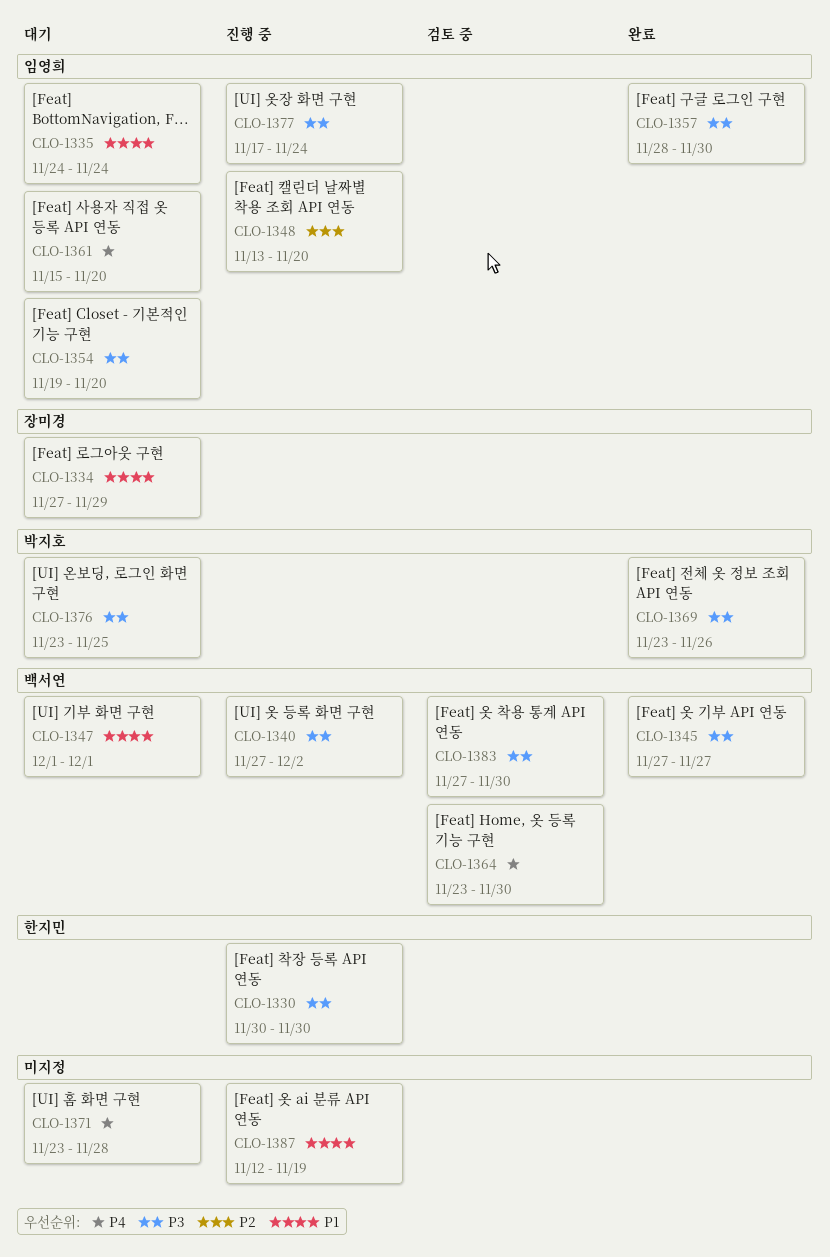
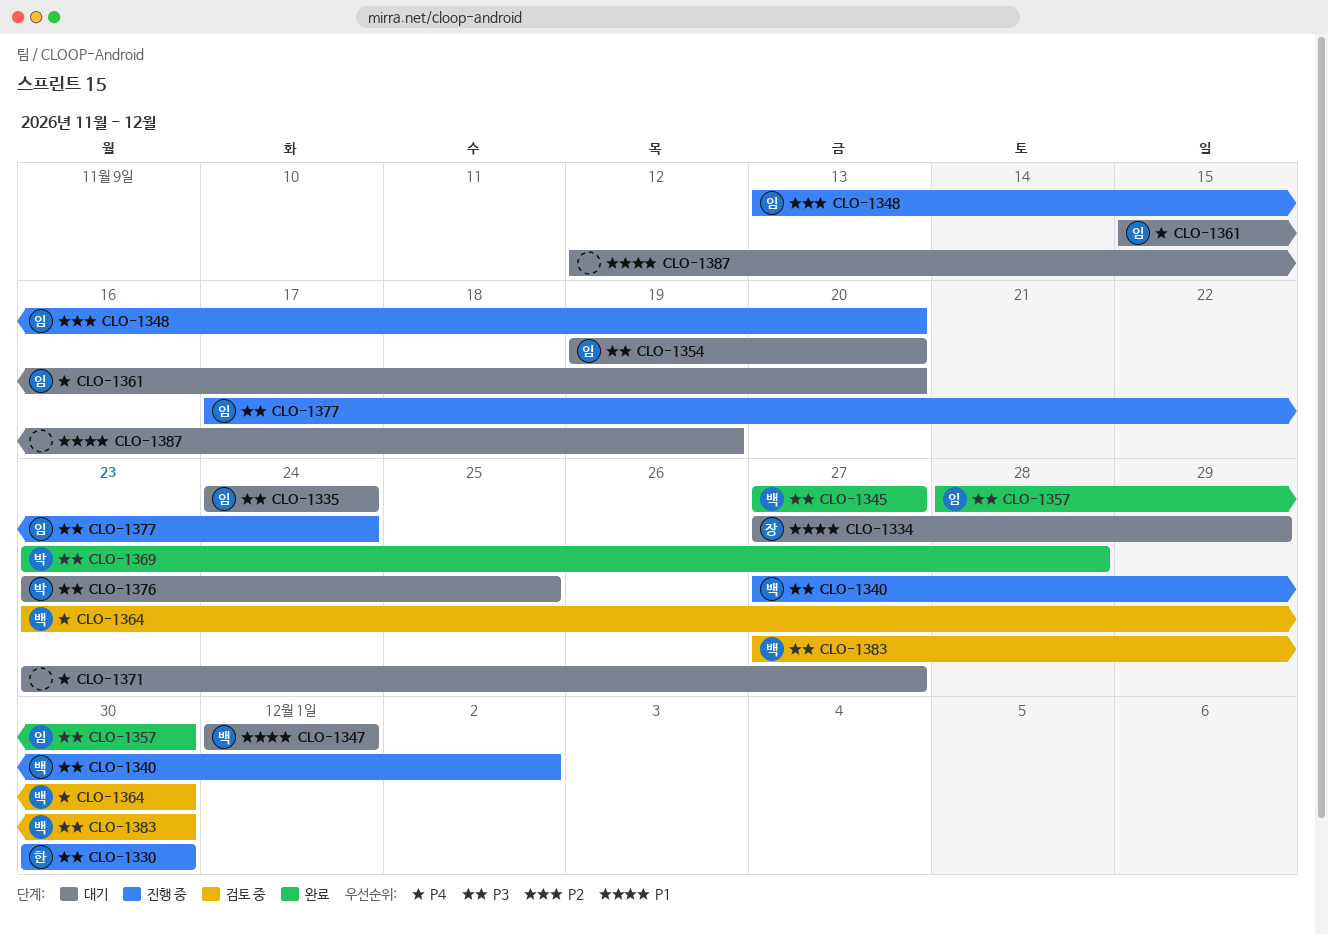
CLO-1335, priority: P1 -> P3
CLO-1369, due: Nov 26 -> Nov 28
CLO-1371, due: Nov 28 -> Nov 27
CLO-1387, status: 진행 중 -> 대기

